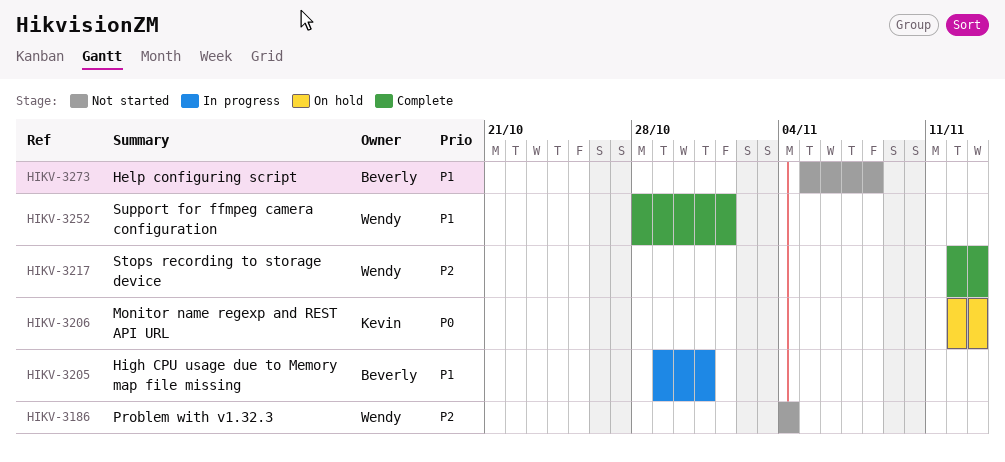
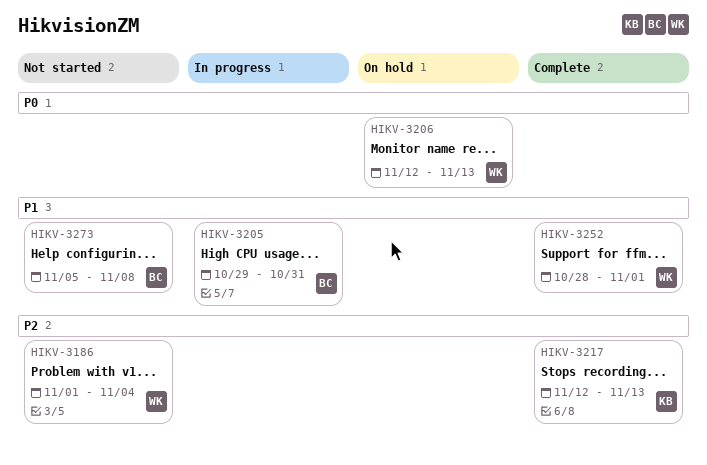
HIKV-3186, start: Nov 4 -> Nov 1
HIKV-3206, owner: Kevin -> Wendy
HIKV-3217, owner: Wendy -> Kevin

